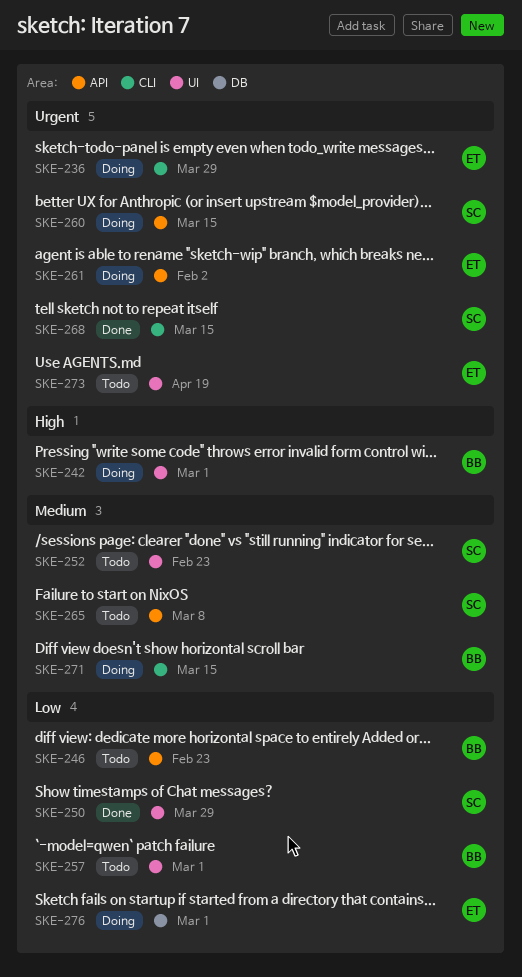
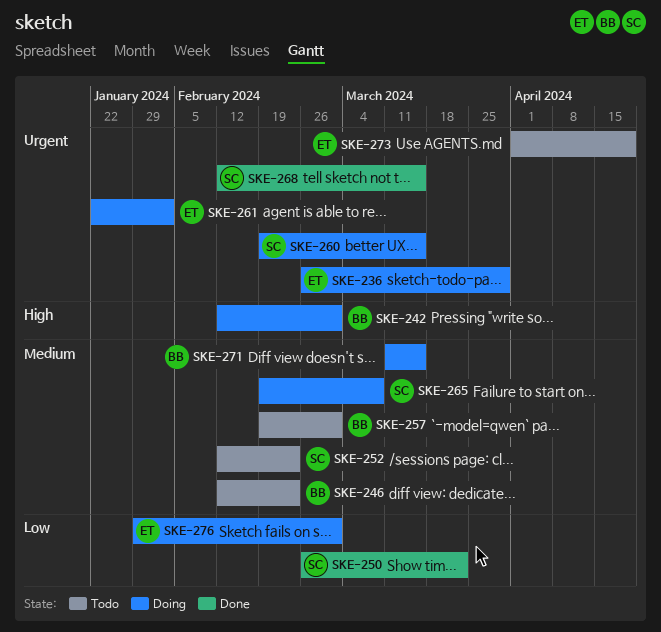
SKE-246, priority: Low -> Medium
SKE-250, due: Mar 29 -> Mar 22
SKE-257, priority: Low -> Medium
SKE-265, status: Todo -> Doing

